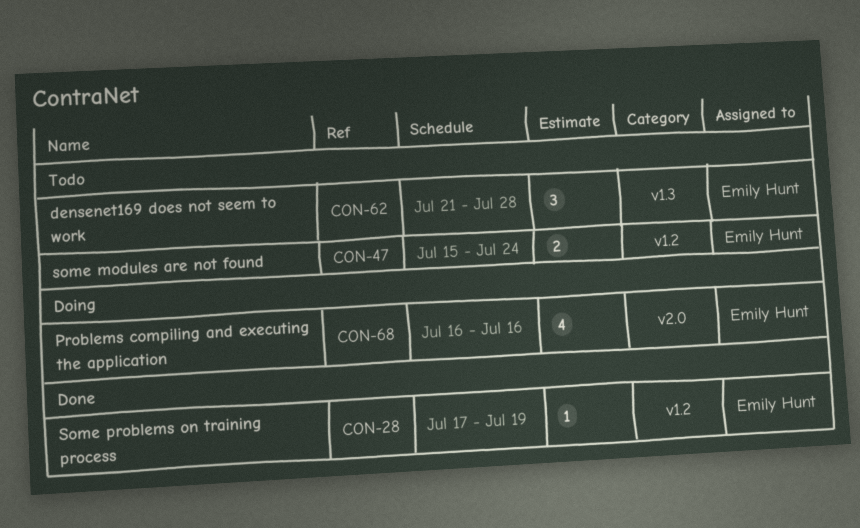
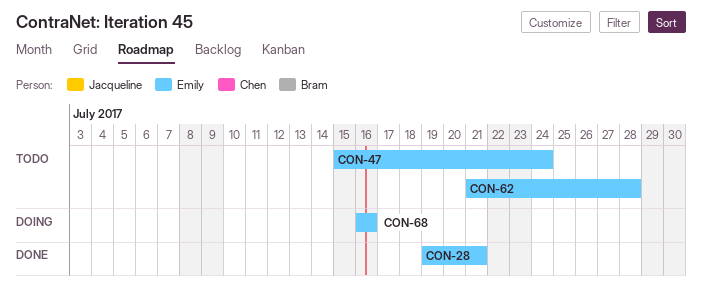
CON-28, start: Jul 17 -> Jul 19
CON-28, due: Jul 19 -> Jul 21

